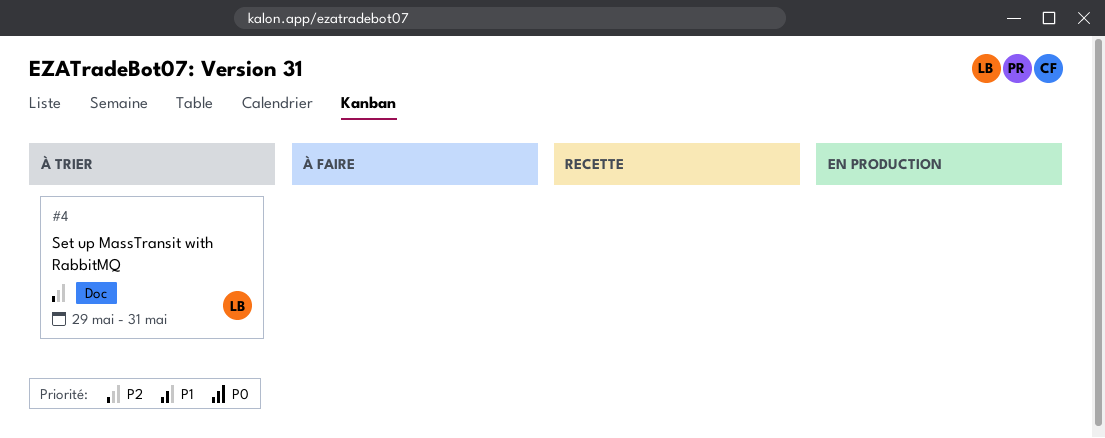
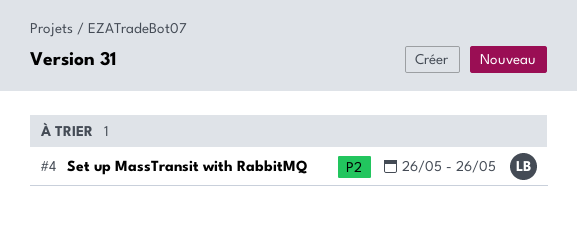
#4, start: May 29 -> May 26
#4, due: May 31 -> May 26

